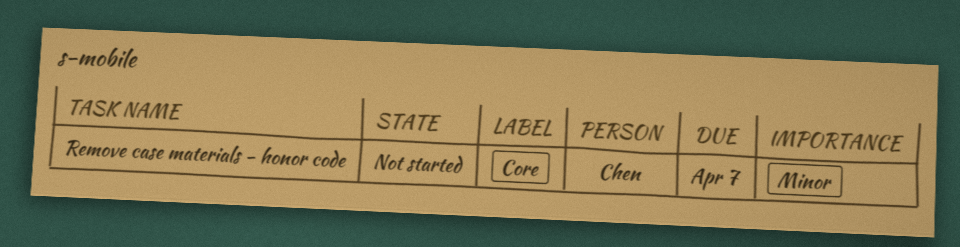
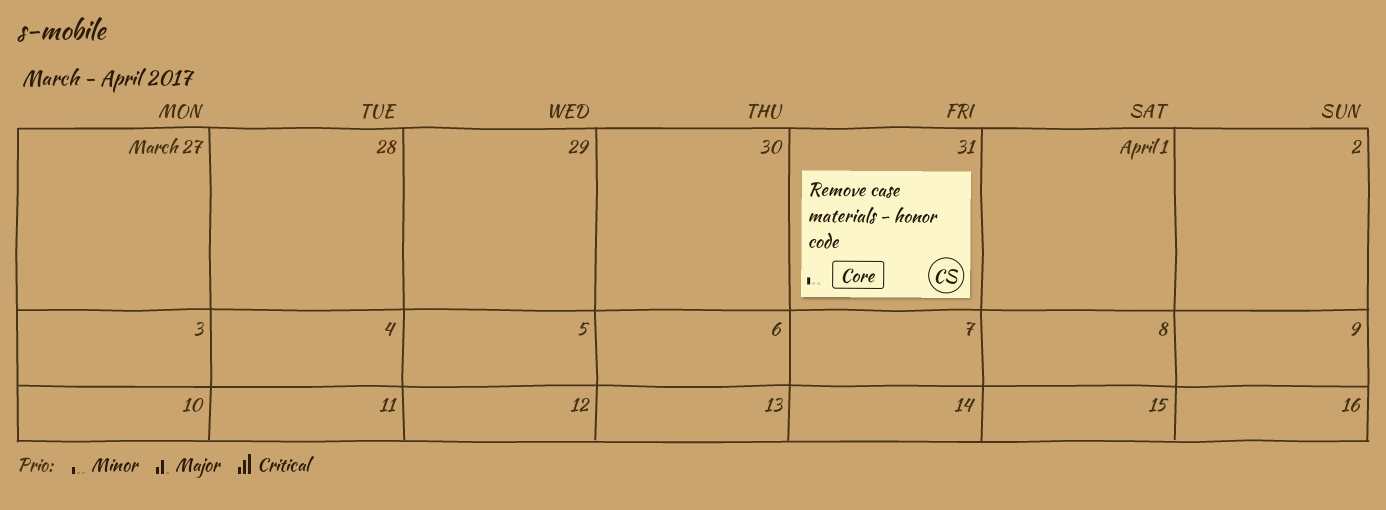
Remove case materials - honor code, due: Apr 7 -> Mar 31

